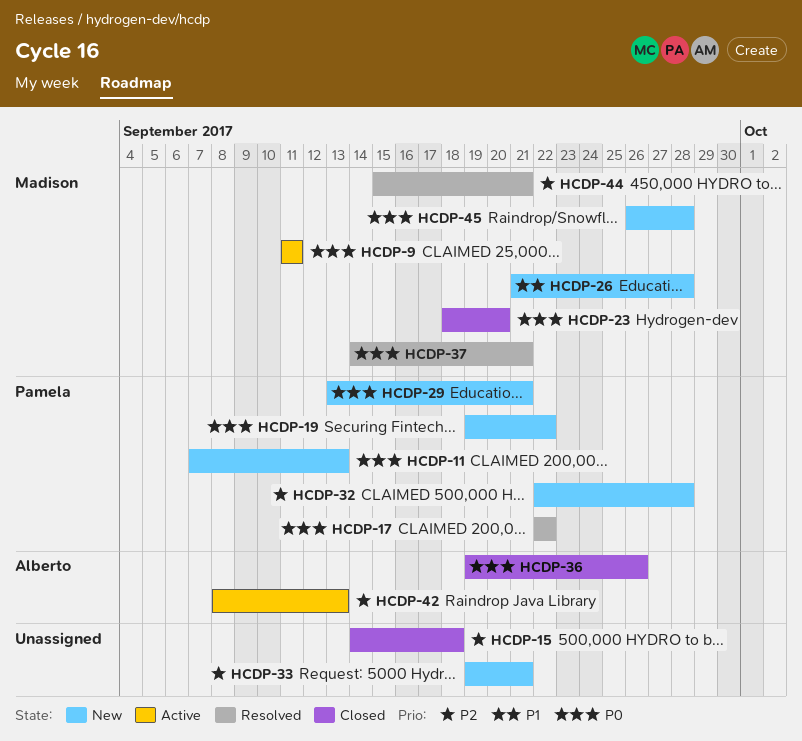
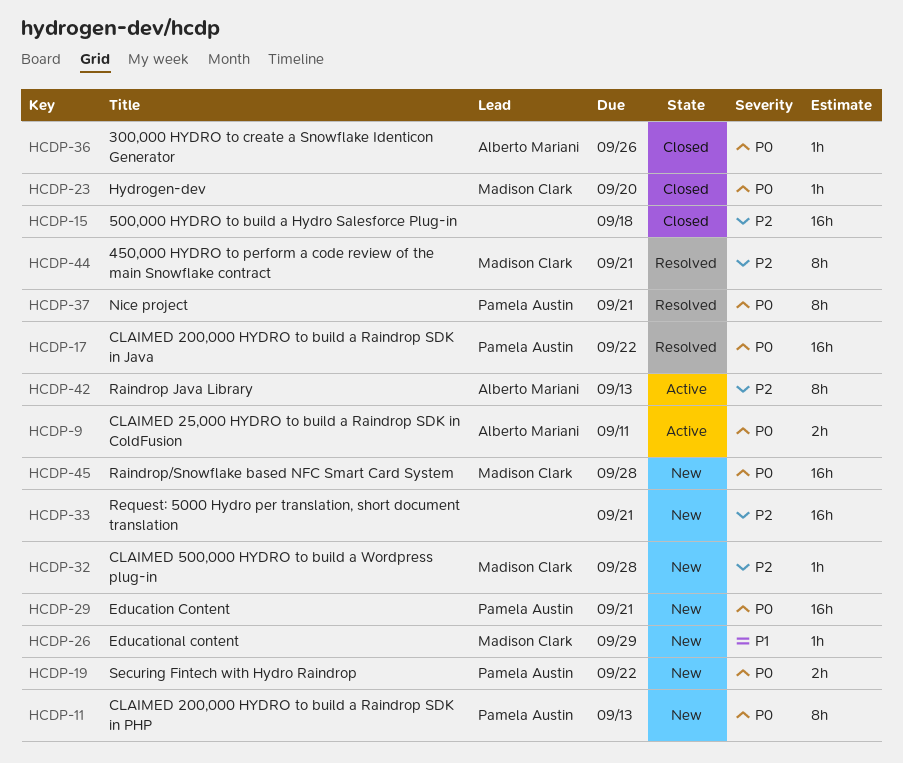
HCDP-9, owner: Madison Clark -> Alberto Mariani
HCDP-26, due: Sep 28 -> Sep 29
HCDP-32, owner: Pamela Austin -> Madison Clark
HCDP-37, owner: Madison Clark -> Pamela Austin

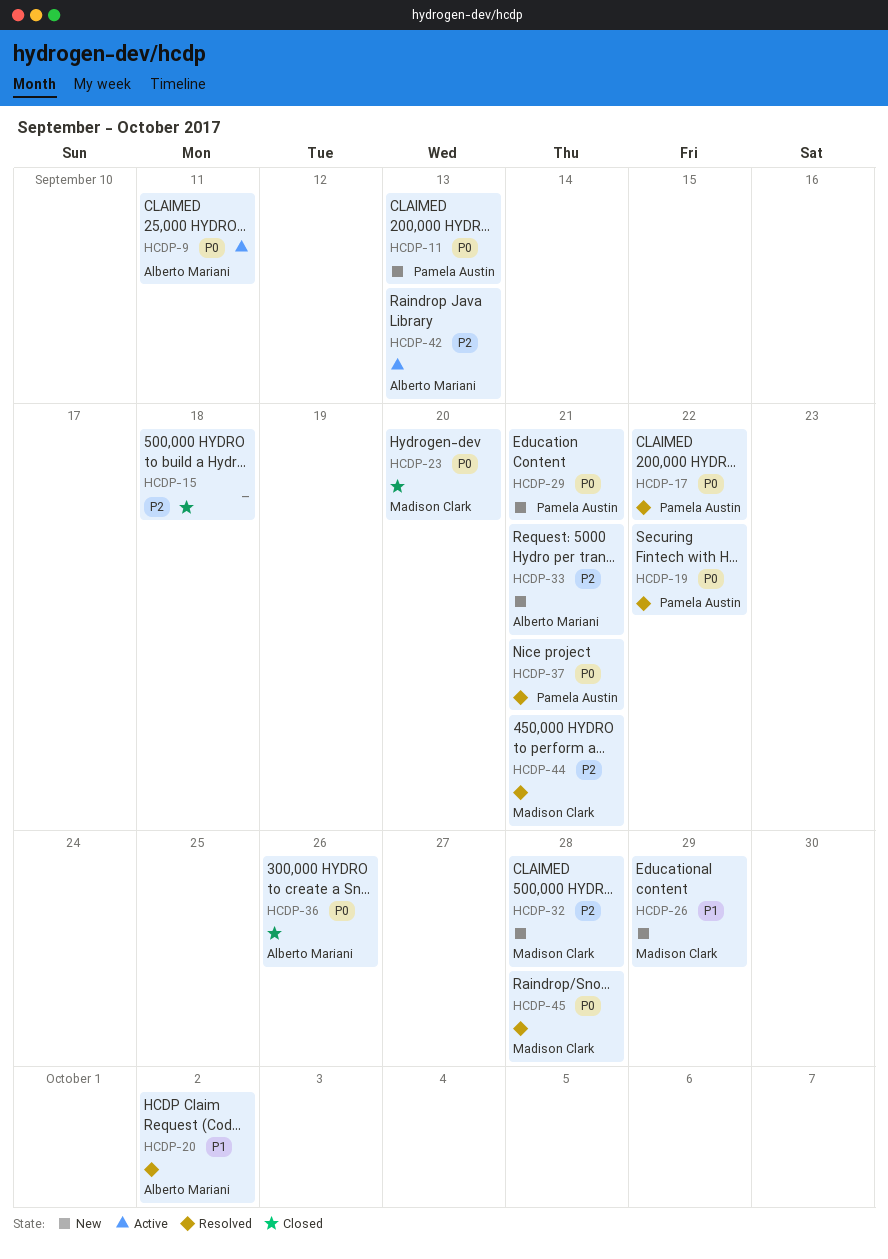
HCDP-19, status: New -> Resolved
HCDP-20: none -> present
HCDP-33, owner: none -> Alberto Mariani
HCDP-45, status: New -> Resolved

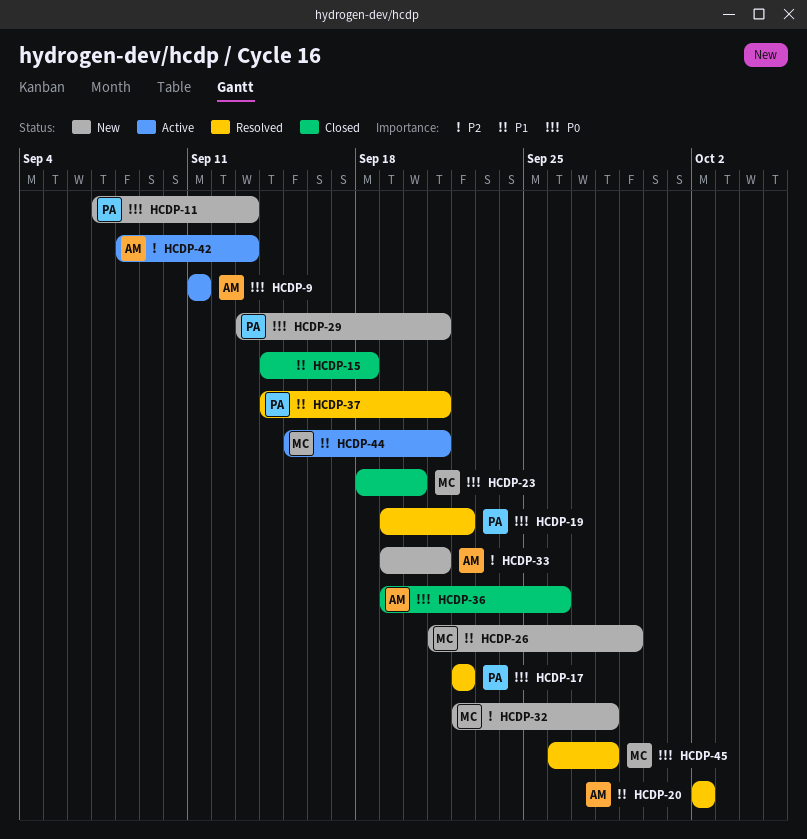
HCDP-15, priority: P2 -> P1
HCDP-37, priority: P0 -> P1
HCDP-44, status: Resolved -> Active
HCDP-44, priority: P2 -> P1

